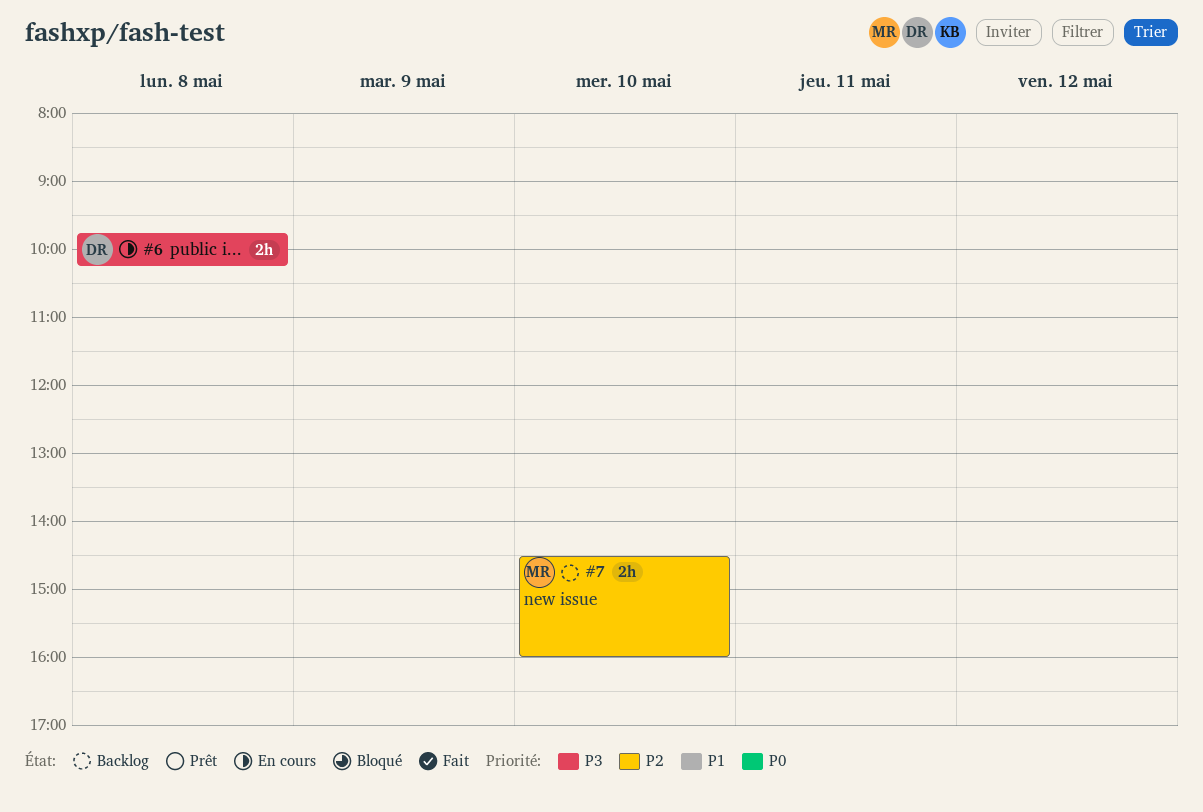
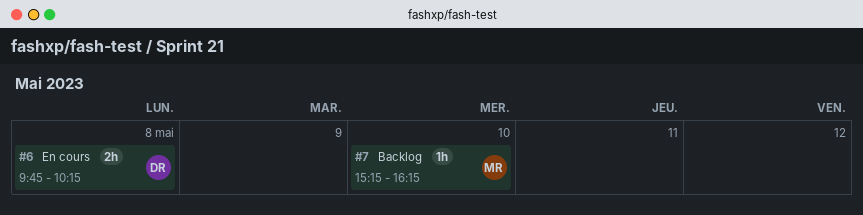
#7, estimate: 2h -> 1h
#7, begins: 14:30 -> 15:15
#7, ends: 16:00 -> 16:15

